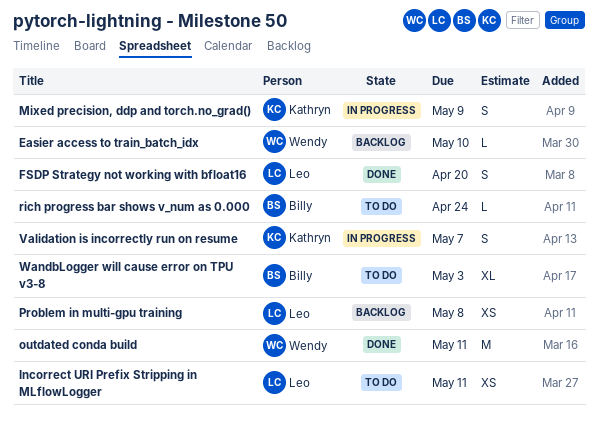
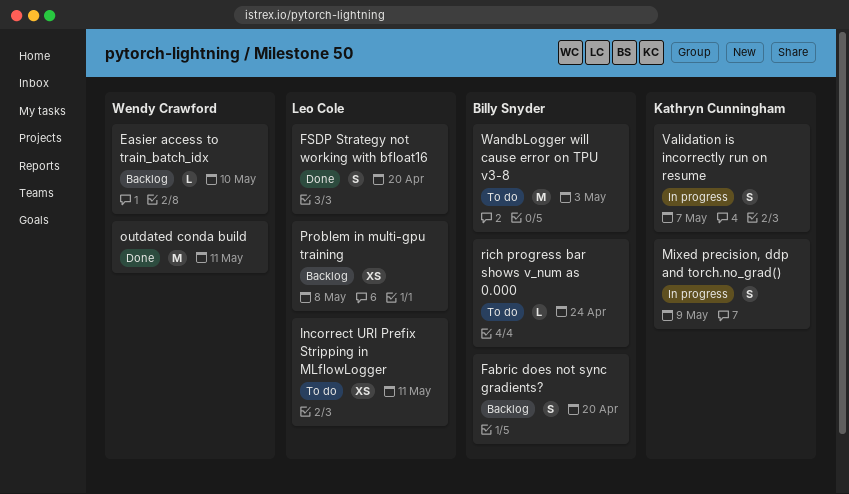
Fabric does not sync gradients?: none -> present
WandbLogger will cause error on TPU v3-8, estimate: XL -> M

